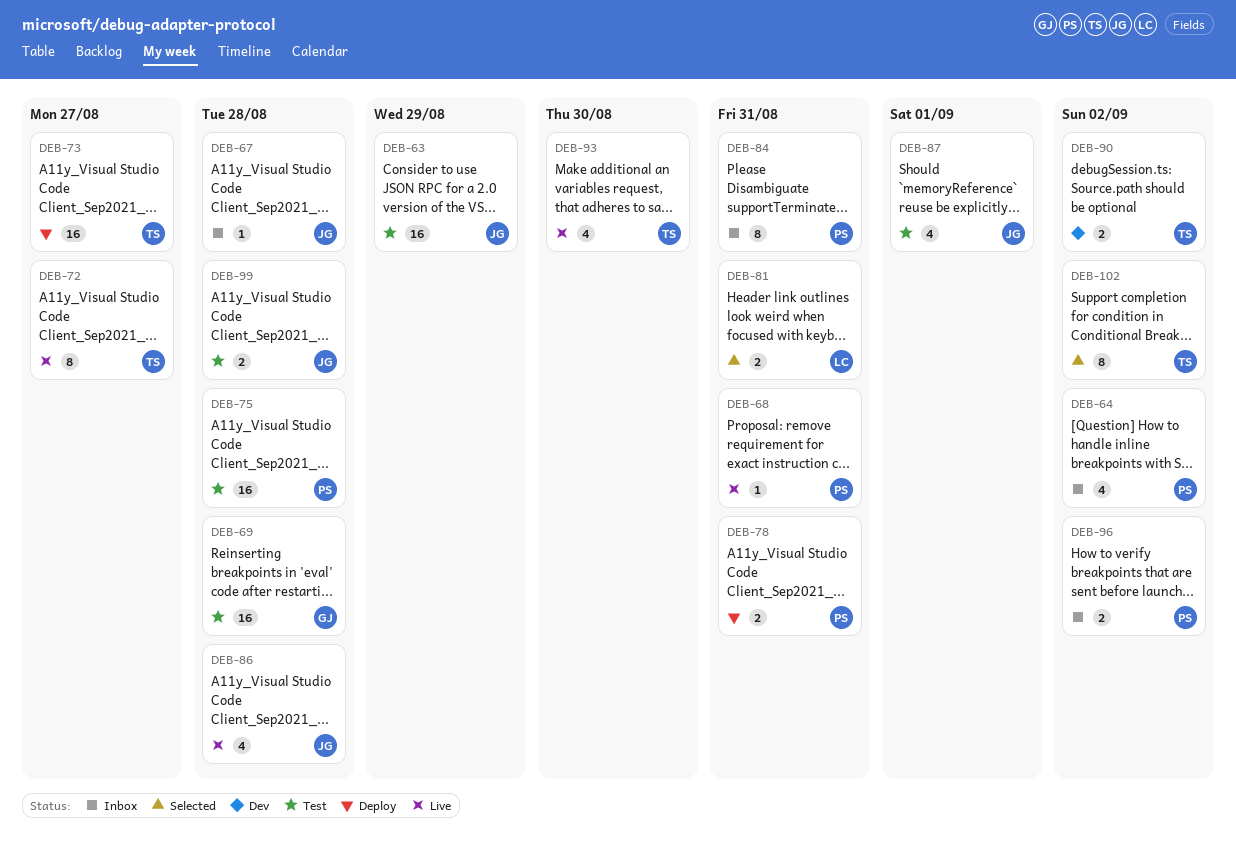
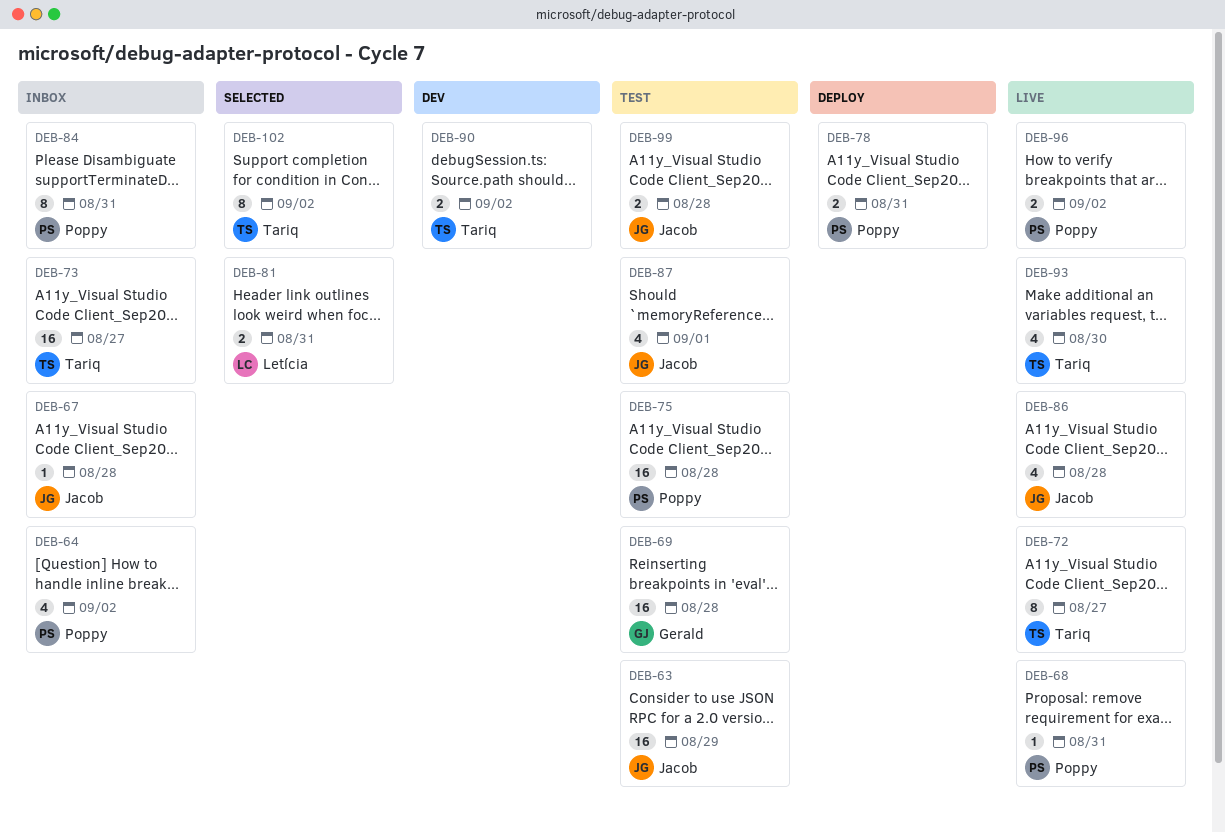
DEB-73, status: Deploy -> Inbox
DEB-96, status: Inbox -> Live

